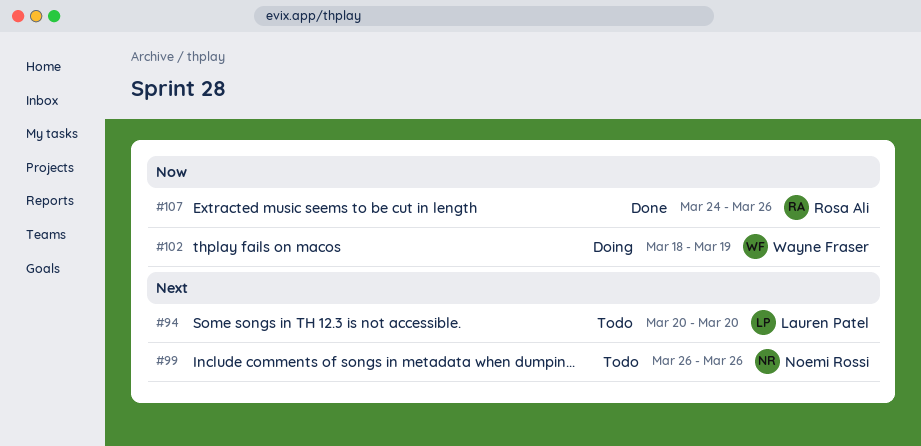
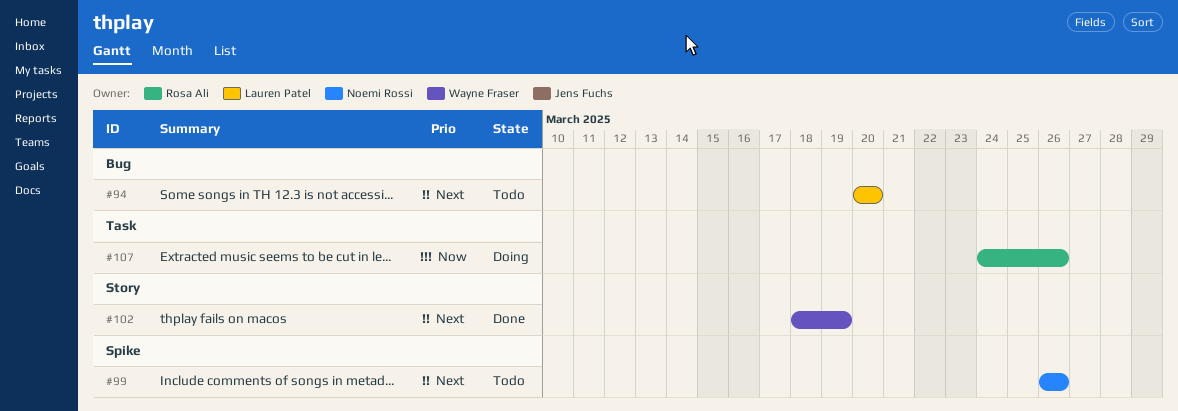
#102, status: Doing -> Done
#102, priority: Now -> Next
#107, status: Done -> Doing

